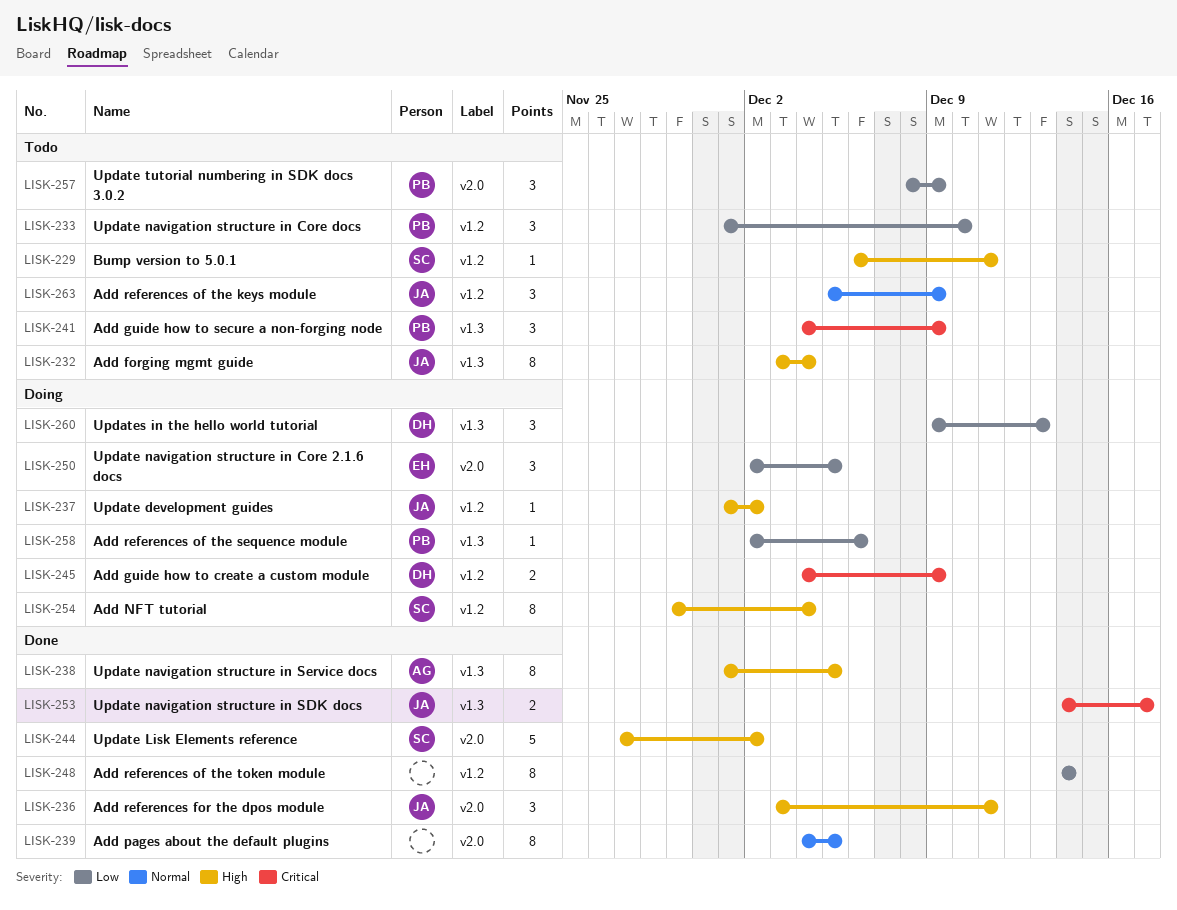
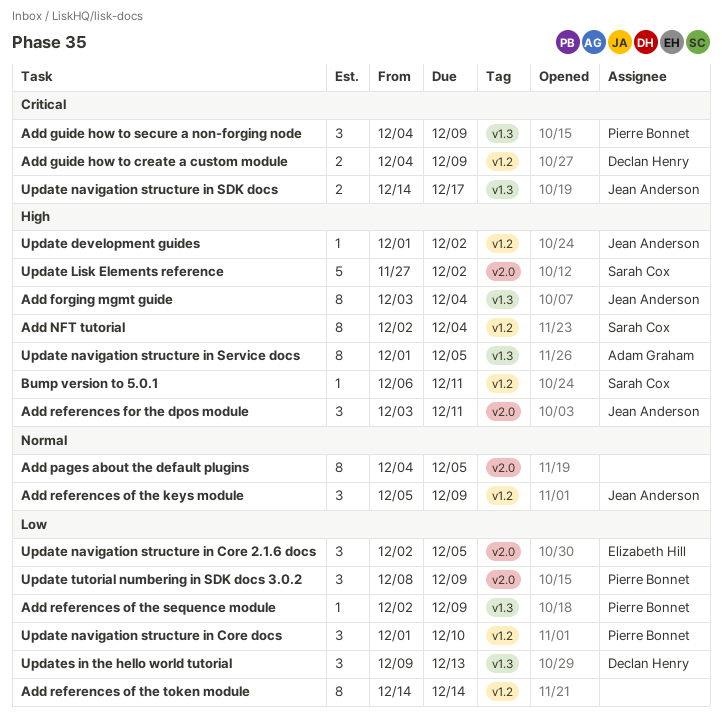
Add NFT tutorial, start: Nov 29 -> Dec 2
Add references of the sequence module, due: Dec 6 -> Dec 9

